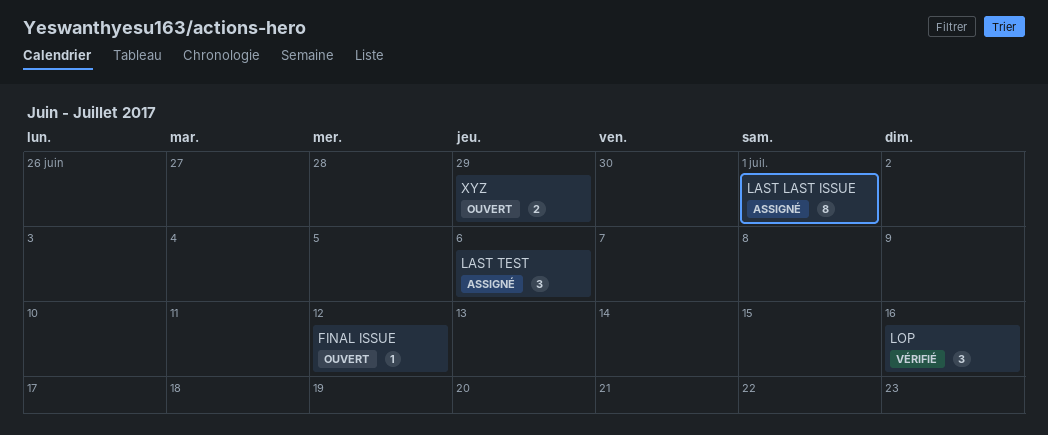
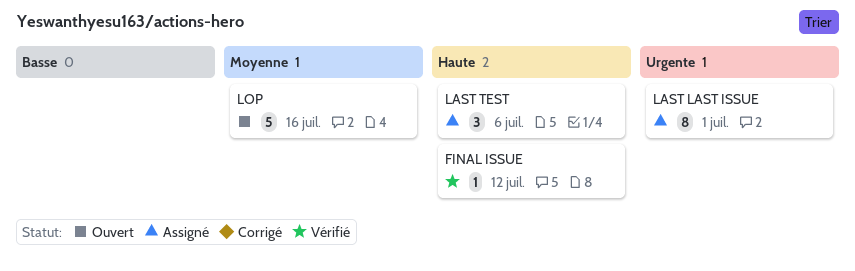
FINAL ISSUE, status: Ouvert -> Vérifié
LOP, status: Vérifié -> Ouvert
LOP, estimate: 3 -> 5
XYZ: present -> none

